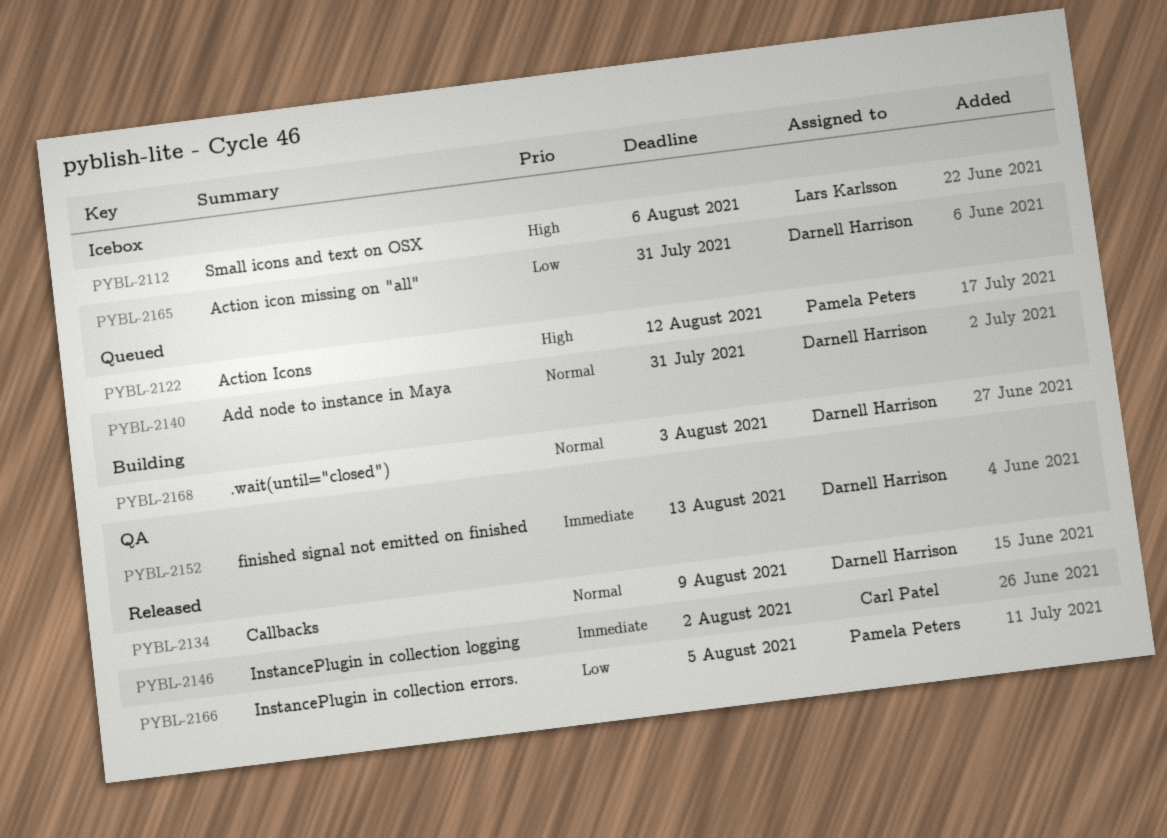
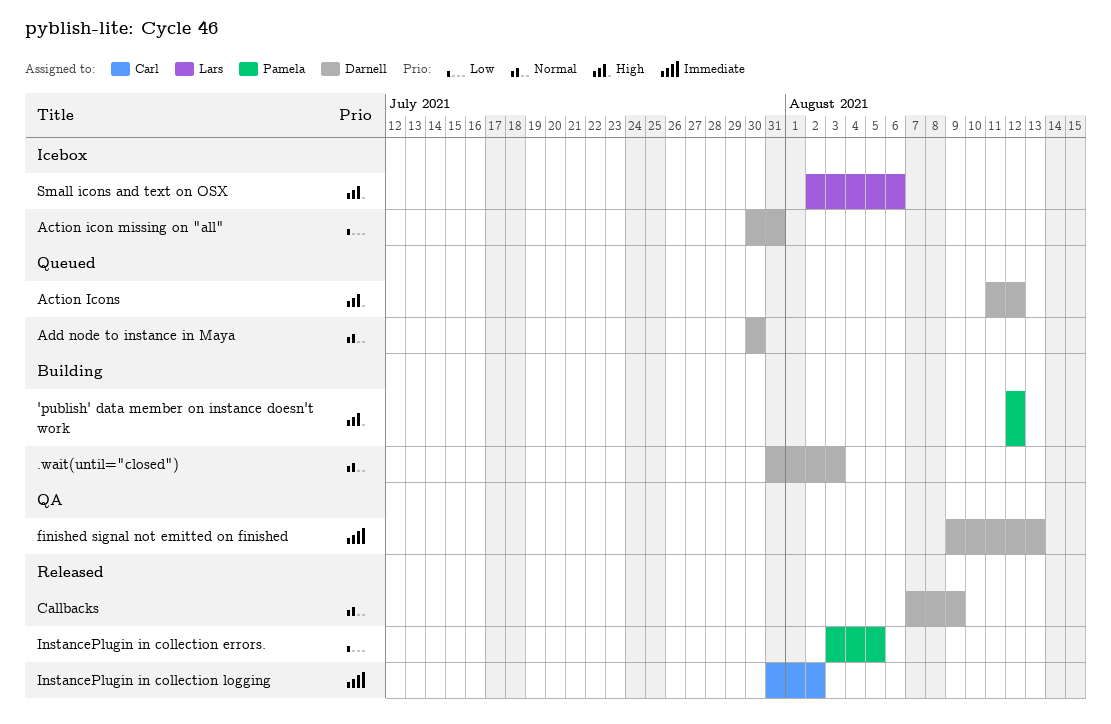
'publish' data member on instance doesn't work: none -> present
Action Icons, owner: Pamela Peters -> Darnell Harrison
Add node to instance in Maya, due: Jul 31 -> Jul 30

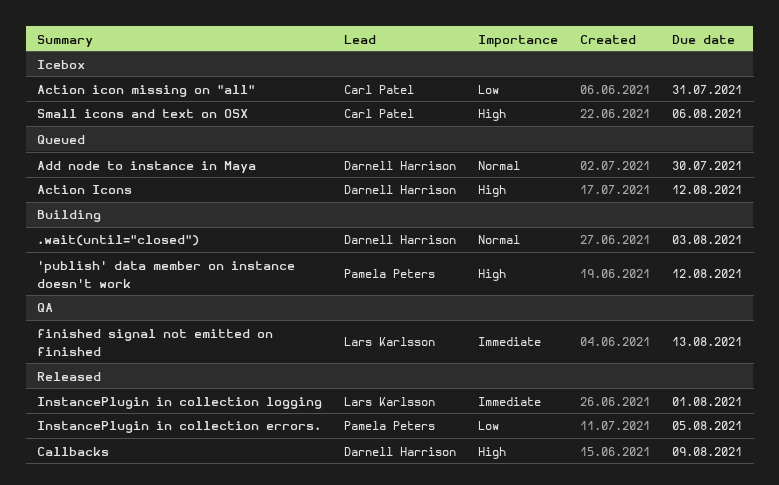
Action icon missing on "all", owner: Darnell Harrison -> Carl Patel
Callbacks, priority: Normal -> High
finished signal not emitted on finished, owner: Darnell Harrison -> Lars Karlsson
InstancePlugin in collection logging, owner: Carl Patel -> Lars Karlsson
InstancePlugin in collection logging, due: Aug 2 -> Aug 1
Small icons and text on OSX, owner: Lars Karlsson -> Carl Patel

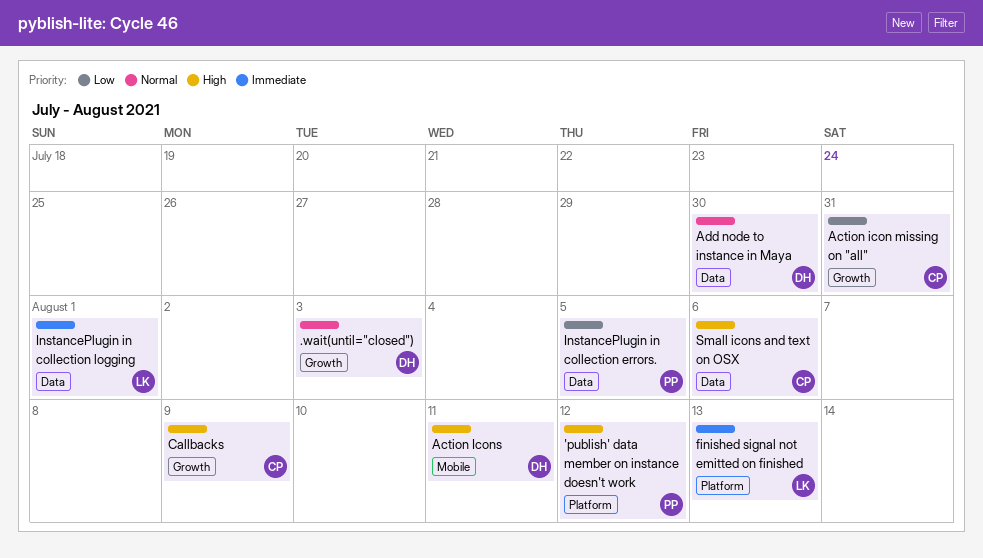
Action Icons, due: Aug 12 -> Aug 11
Callbacks, owner: Darnell Harrison -> Carl Patel

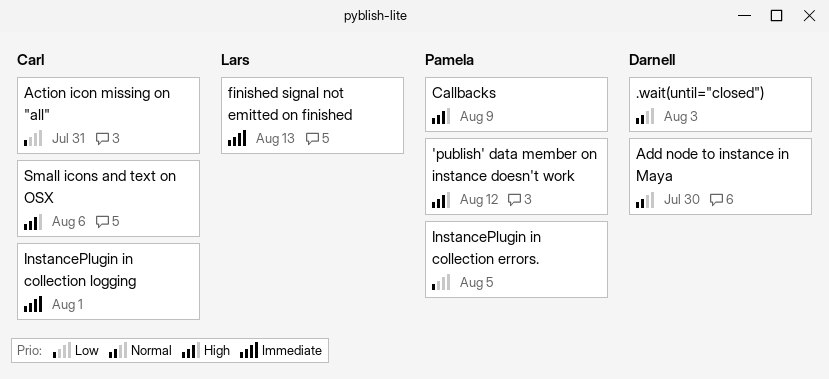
Action Icons: present -> none
Callbacks, owner: Carl -> Pamela
InstancePlugin in collection logging, owner: Lars -> Carl

